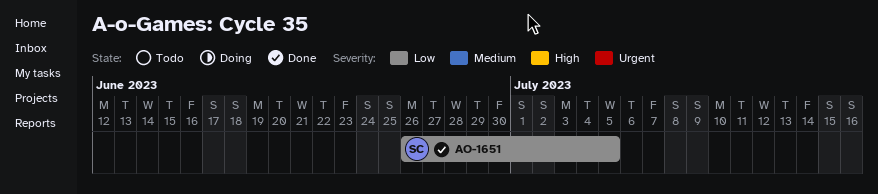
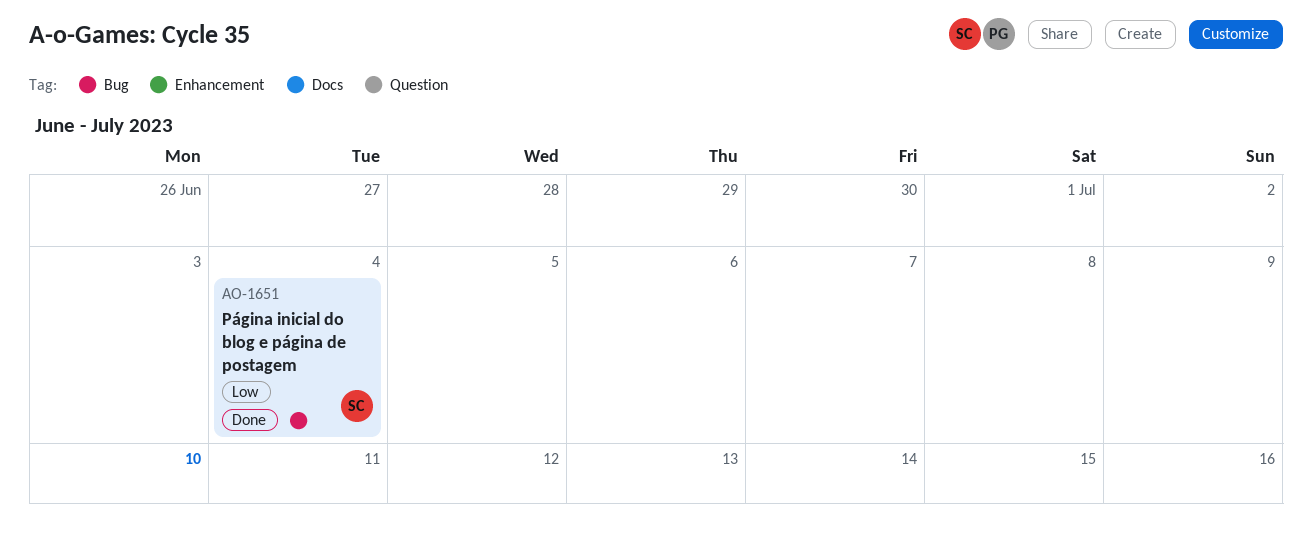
AO-1651, due: Jul 5 -> Jul 4

